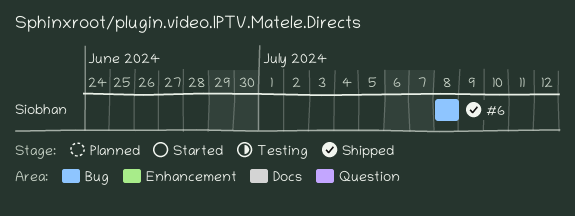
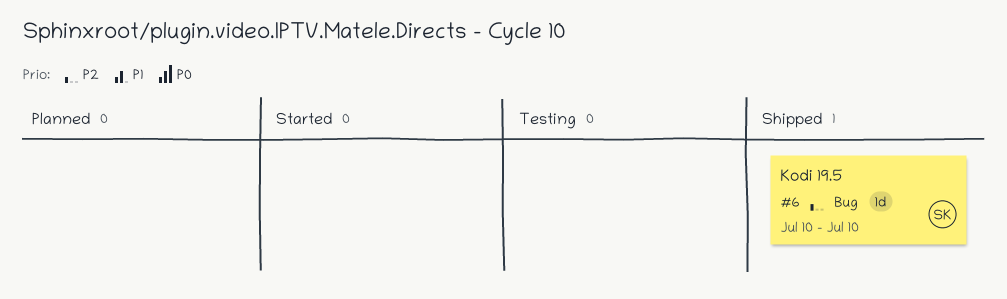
#6, start: Jul 8 -> Jul 10
#6, due: Jul 8 -> Jul 10

